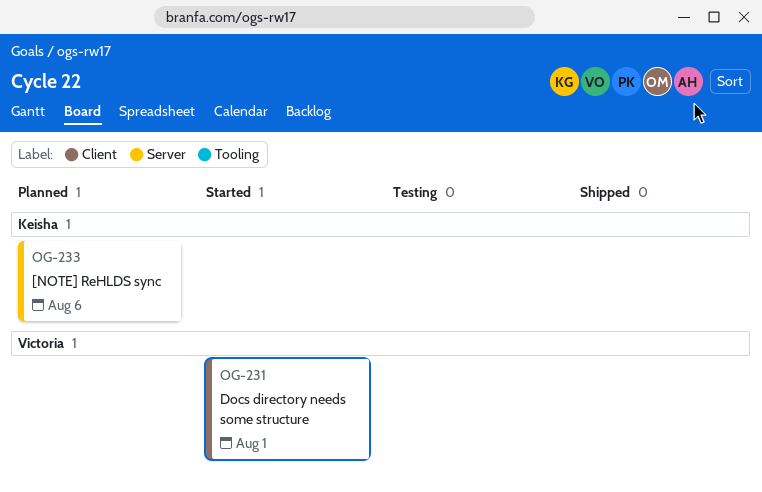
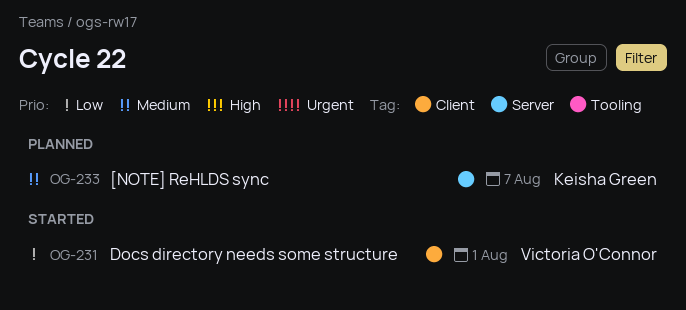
OG-233, due: Aug 6 -> Aug 7

